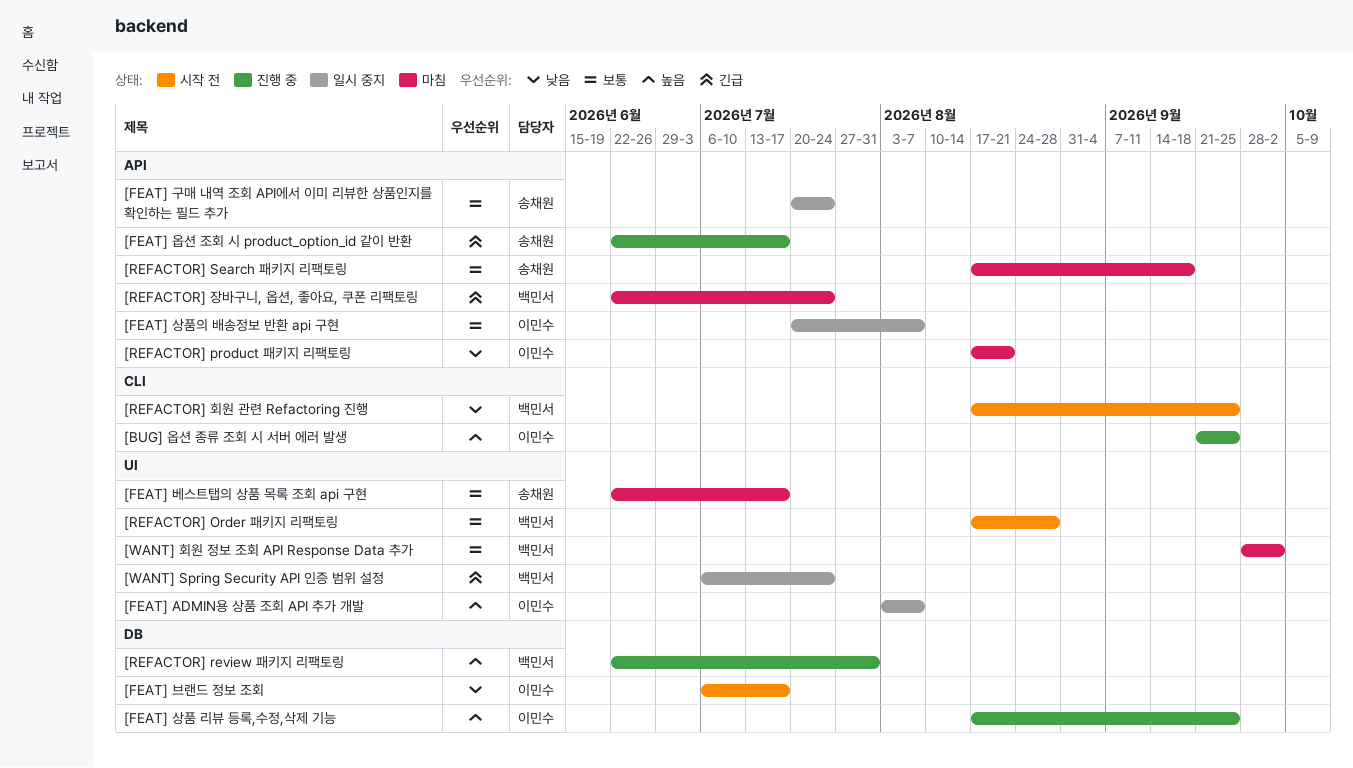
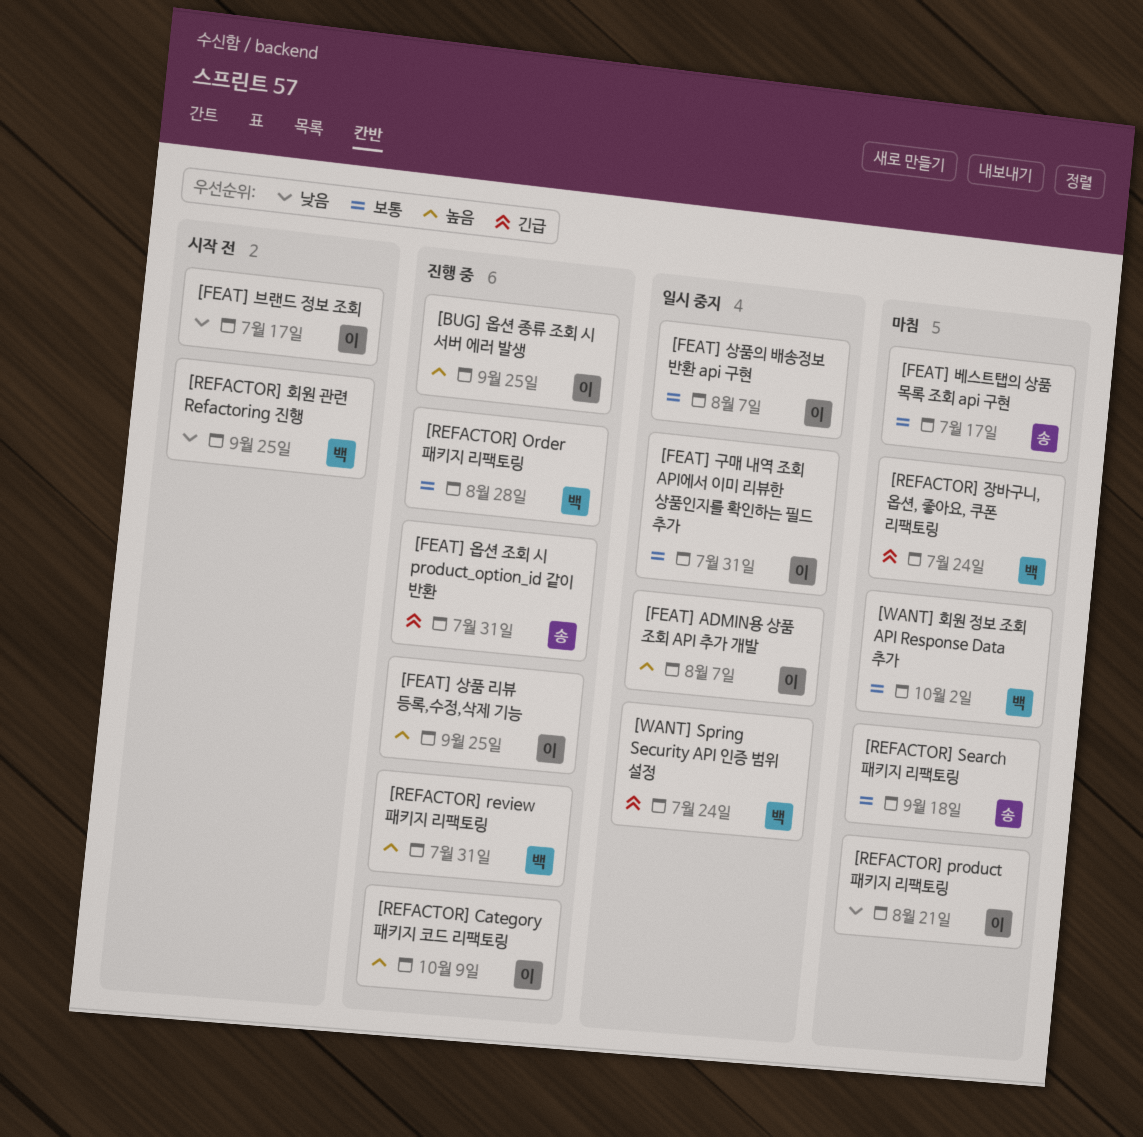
[FEAT] 구매 내역 조회 API에서 이미 리뷰한 상품인지를 확인하는 필드 추가, owner: 송채원 -> 이민수
[FEAT] 구매 내역 조회 API에서 이미 리뷰한 상품인지를 확인하는 필드 추가, due: Jul 24 -> Jul 31
[FEAT] 옵션 조회 시 product_option_id 같이 반환, due: Jul 17 -> Jul 31
[REFACTOR] Category 패키지 코드 리팩토링: none -> present
[REFACTOR] Order 패키지 리팩토링, status: 시작 전 -> 진행 중

